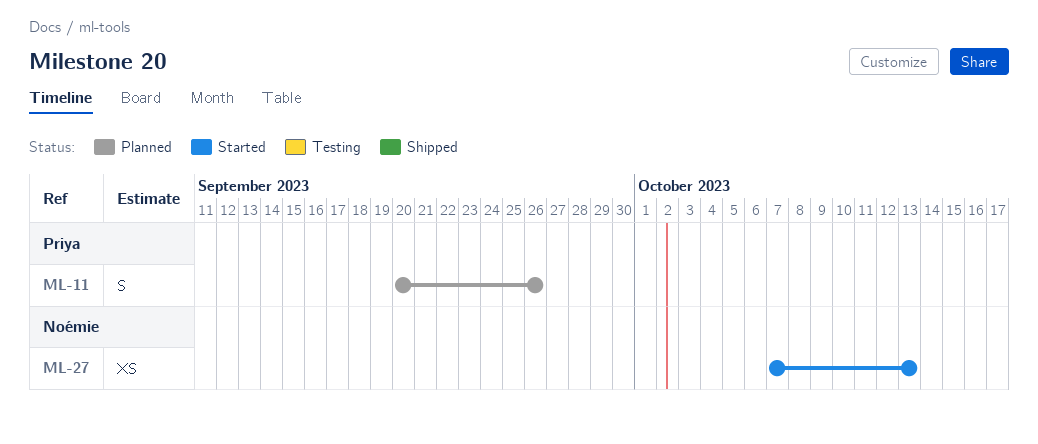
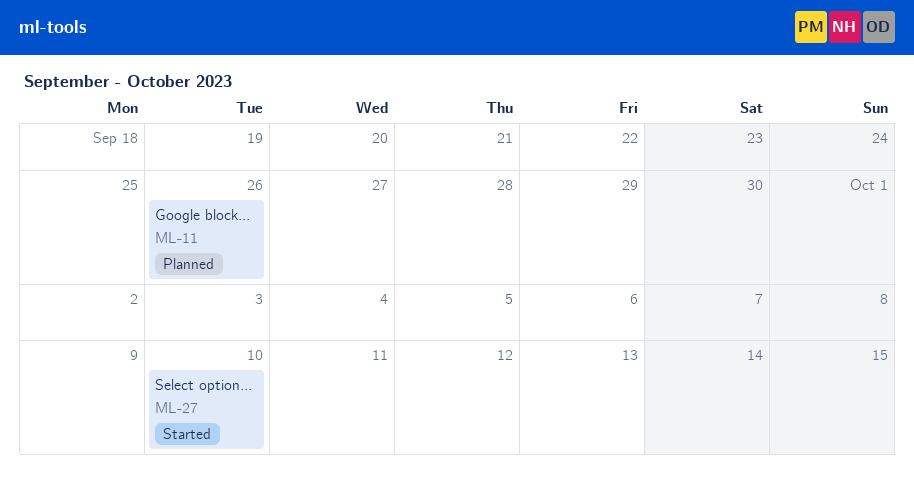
ML-27, due: Oct 13 -> Oct 10

